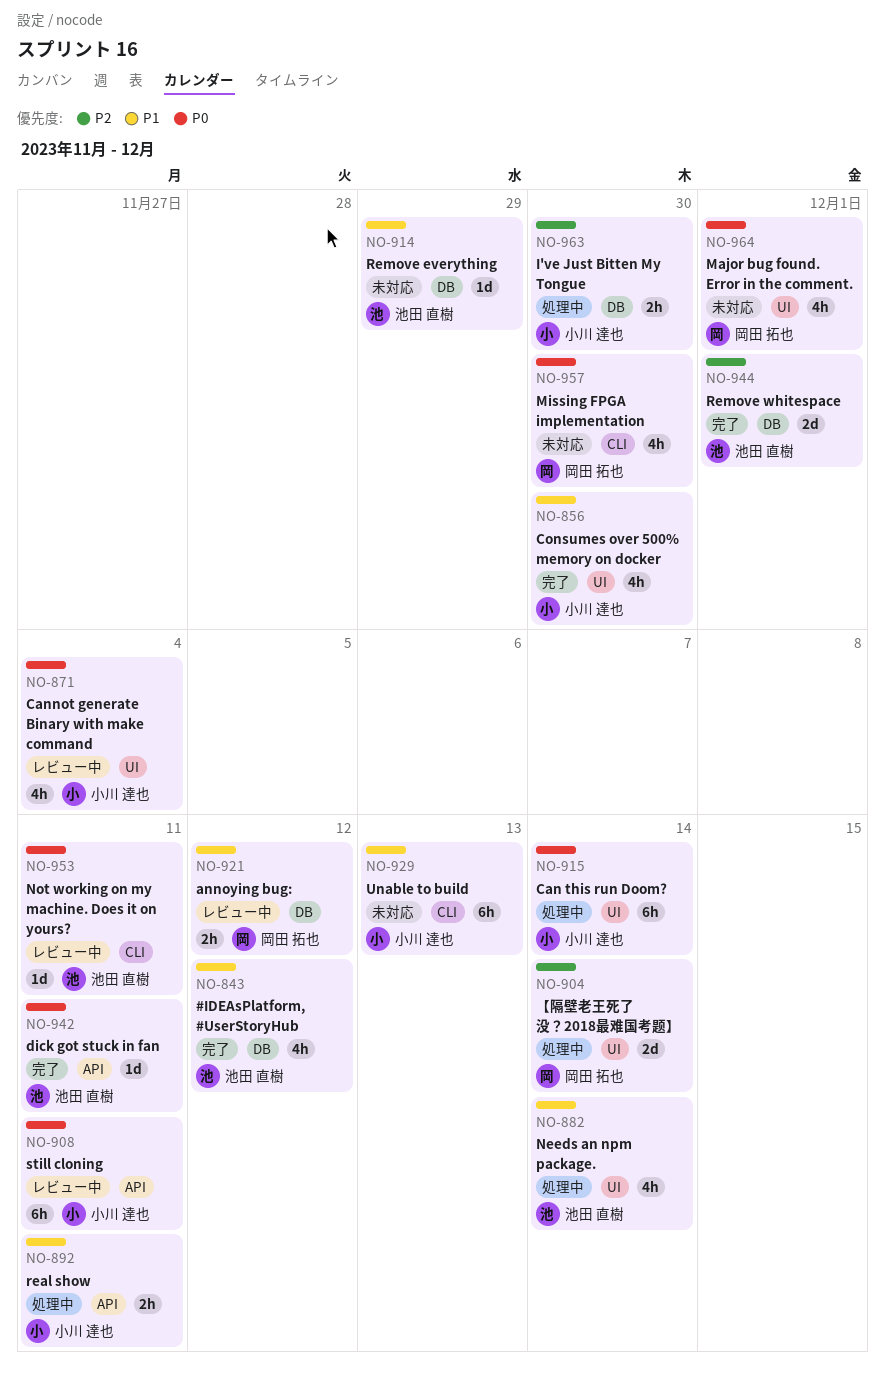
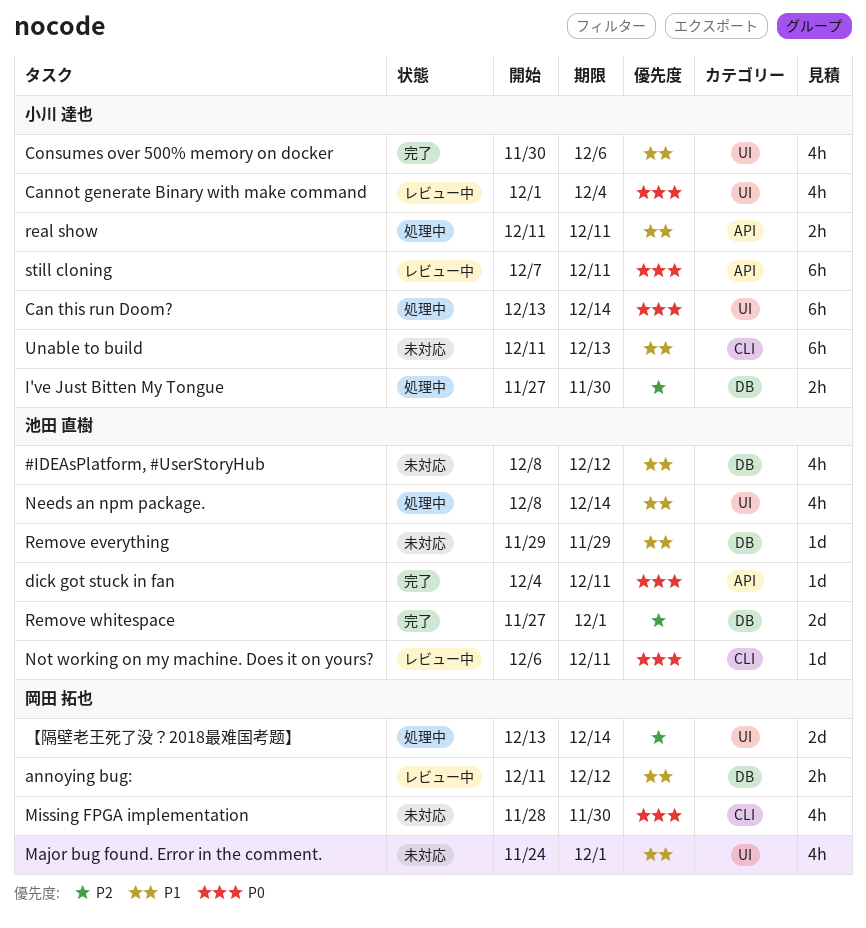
#IDEAsPlatform, #UserStoryHub, status: 完了 -> 未対応
Consumes over 500% memory on docker, due: Nov 30 -> Dec 6
Major bug found. Error in the comment., priority: P0 -> P1

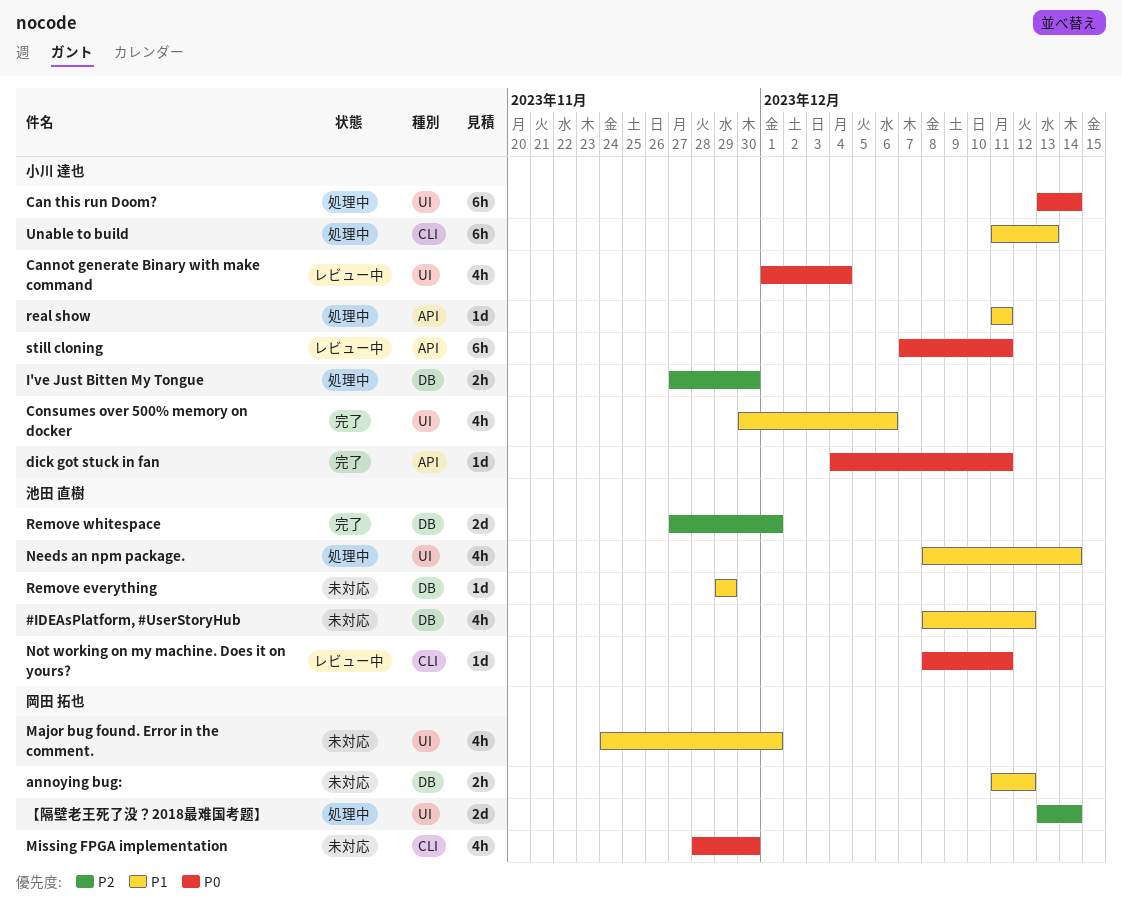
annoying bug:, status: レビュー中 -> 未対応
dick got stuck in fan, owner: 池田 直樹 -> 小川 達也
Not working on my machine. Does it on yours?, start: Dec 6 -> Dec 8
real show, estimate: 2h -> 1d
Unable to build, status: 未対応 -> 処理中

